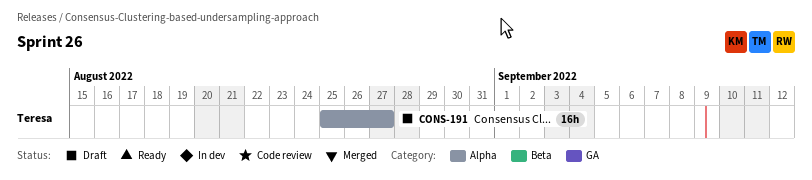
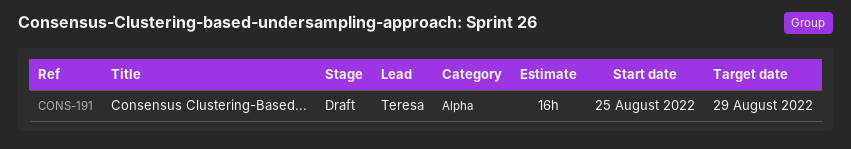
CONS-191, due: Aug 27 -> Aug 29

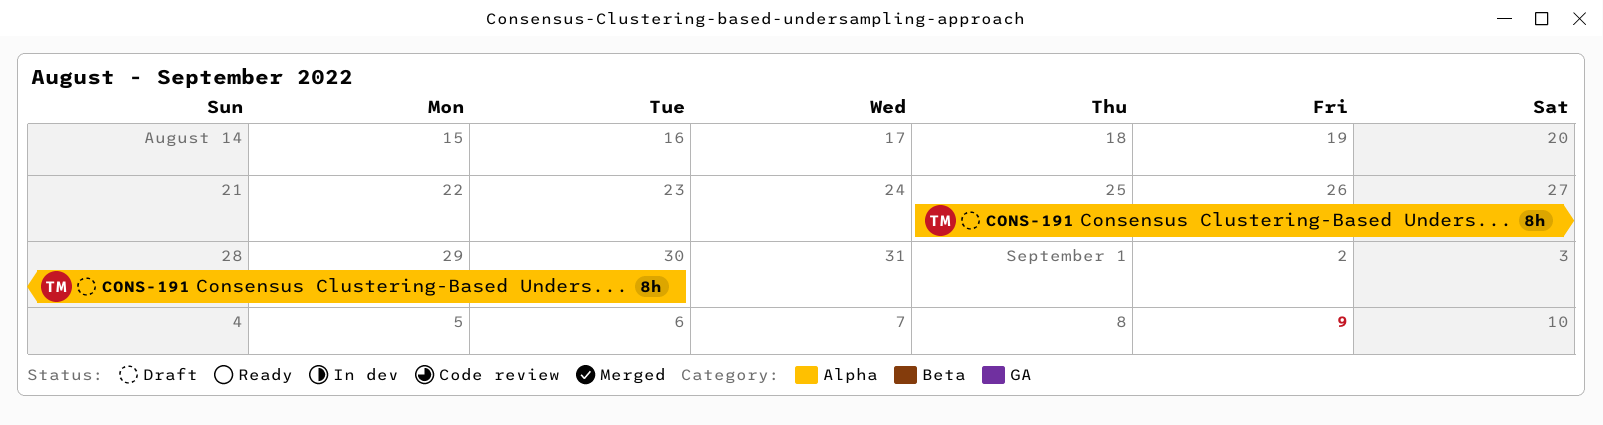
CONS-191, estimate: 16h -> 8h
CONS-191, due: Aug 29 -> Aug 30

